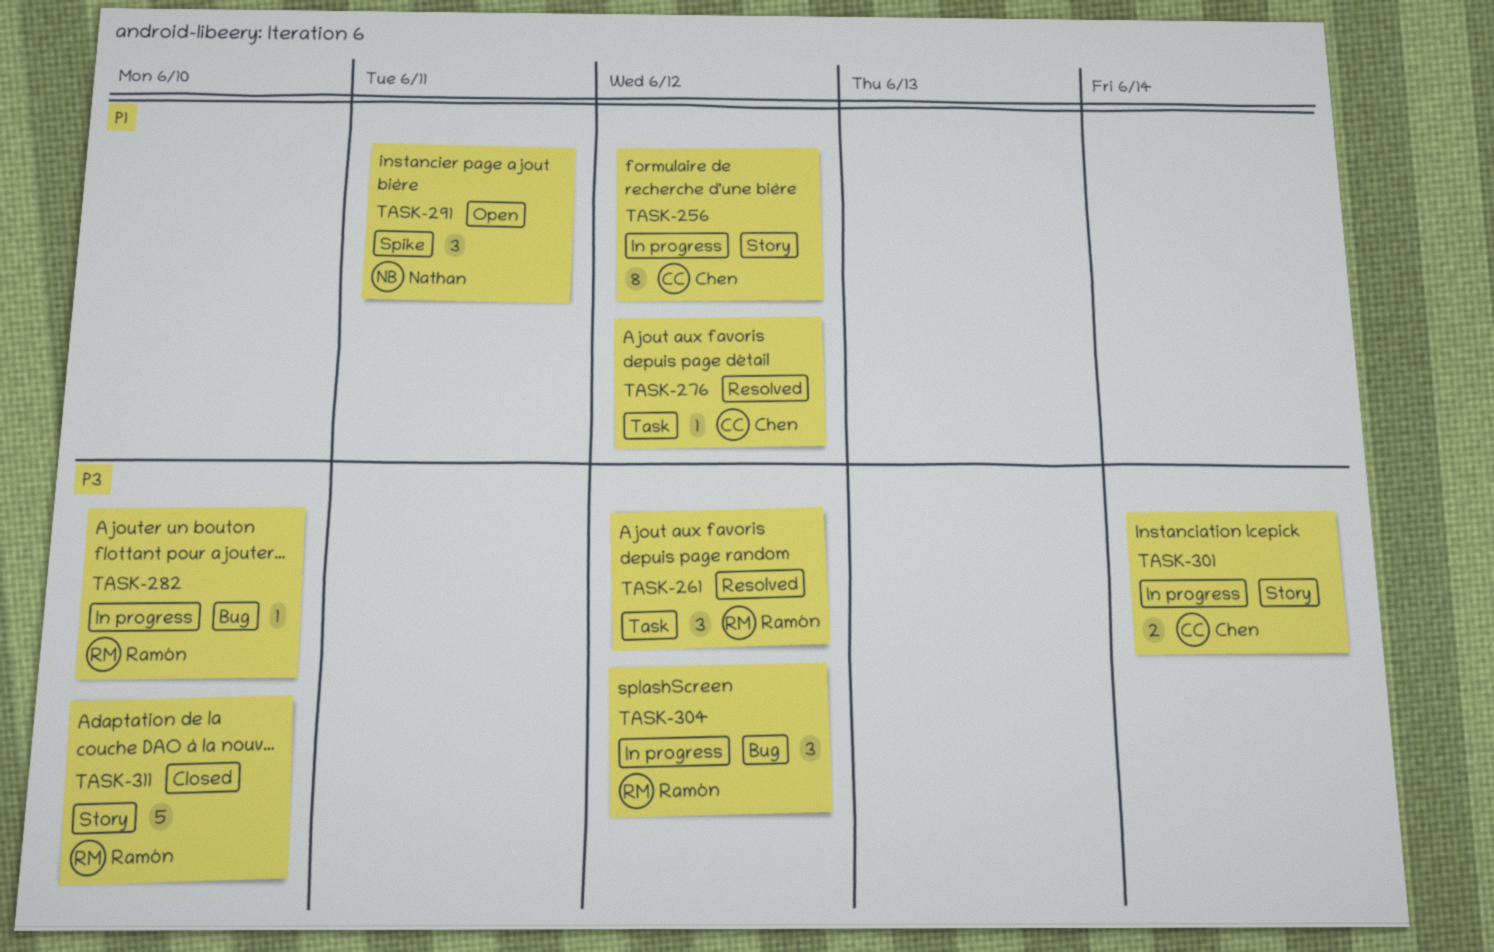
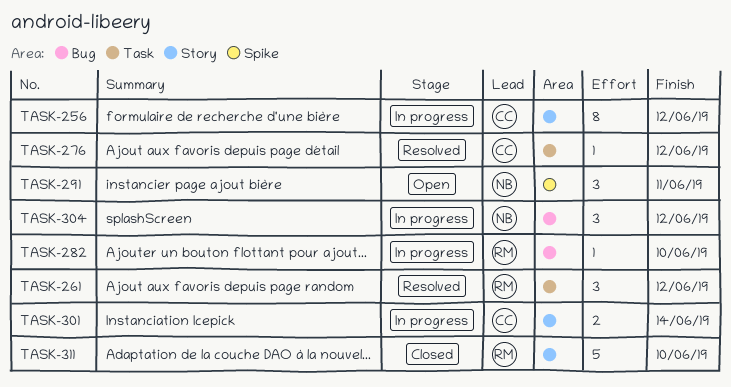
TASK-304, owner: Ramón -> Nathan

